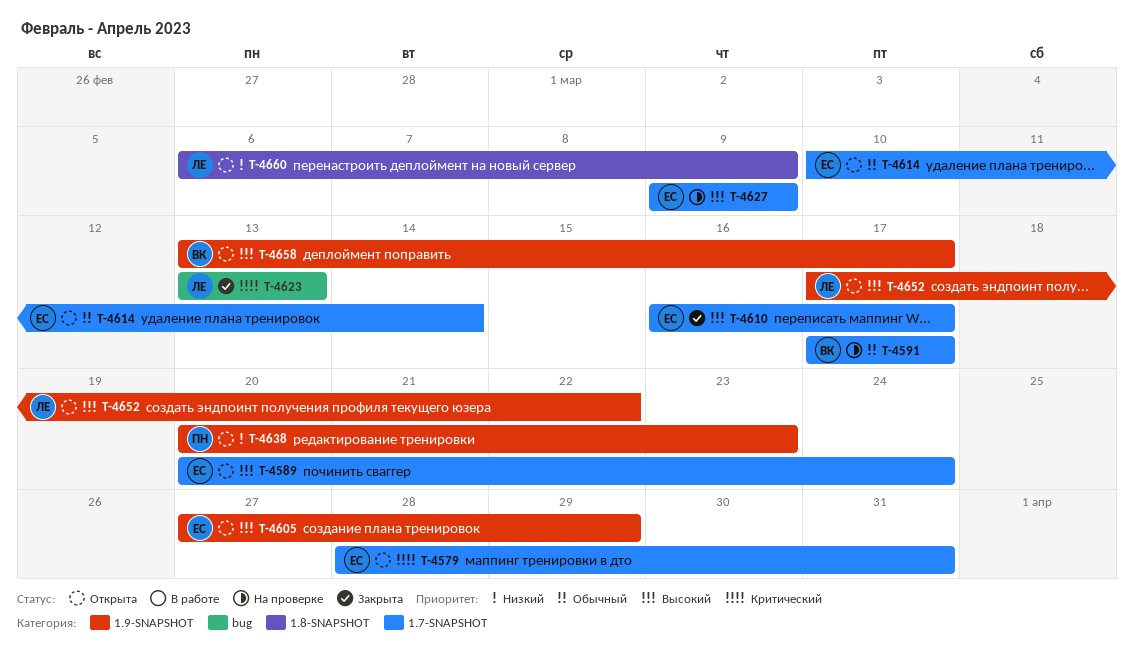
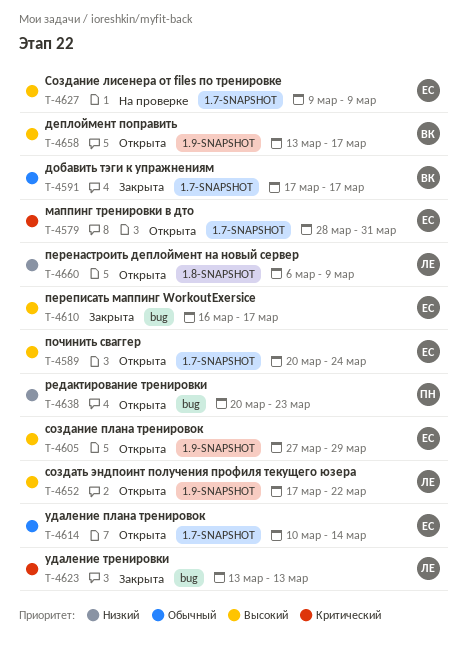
T-4591, status: На проверке -> Закрыта
T-4610, label: 1.7-SNAPSHOT -> bug
T-4638, label: 1.9-SNAPSHOT -> bug

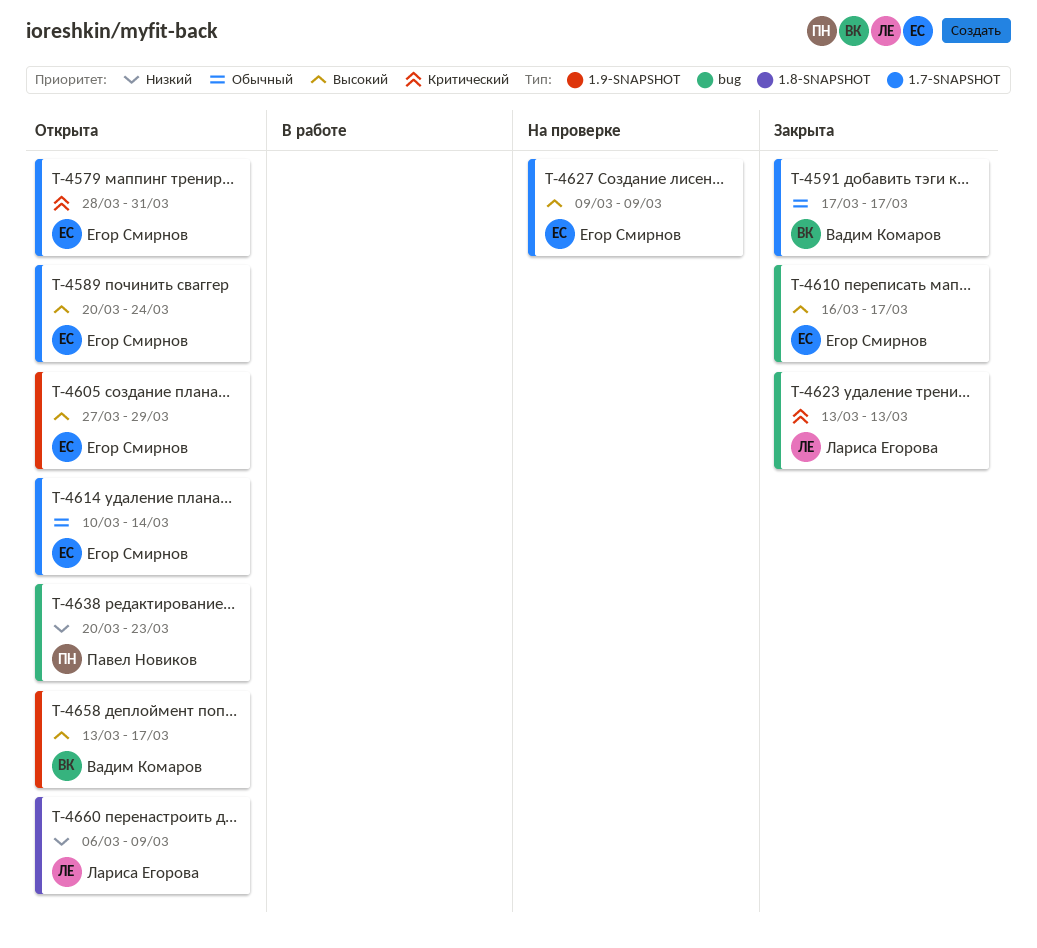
T-4652: present -> none

